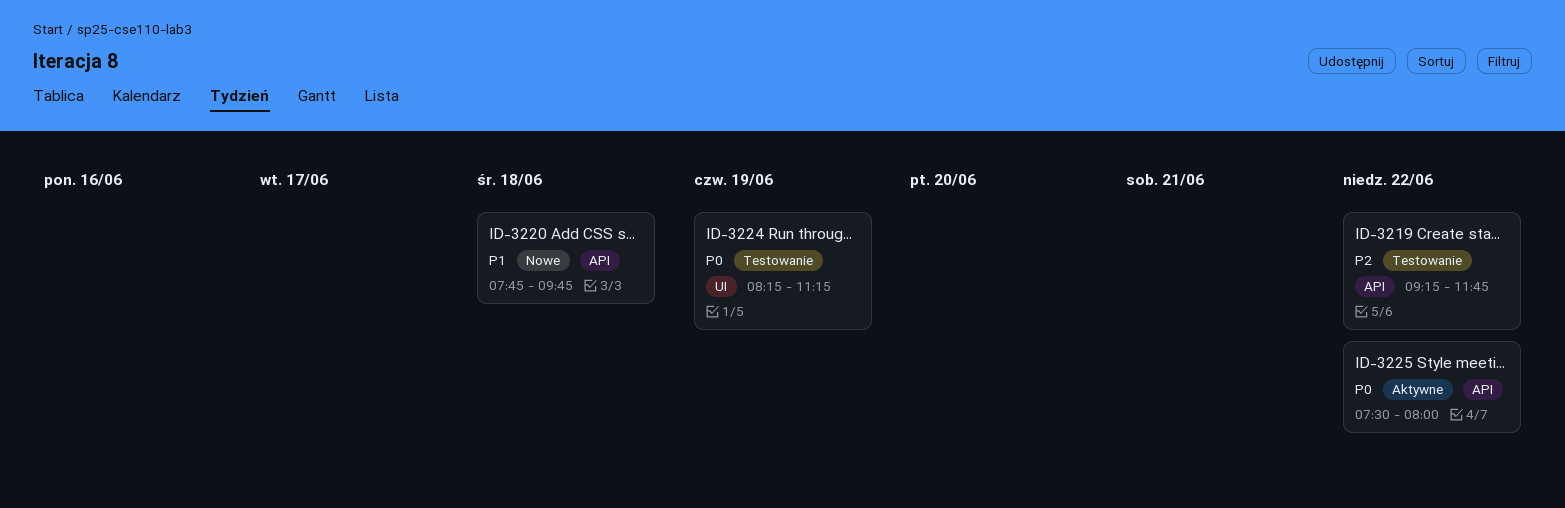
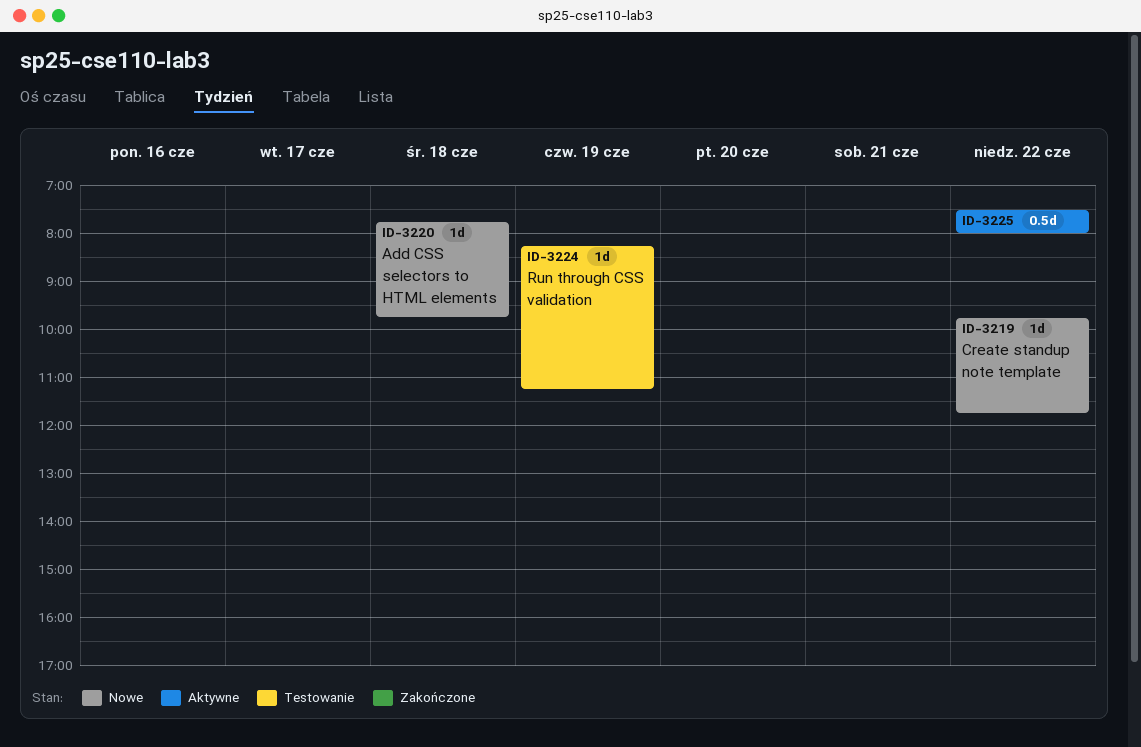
ID-3219, status: Testowanie -> Nowe
ID-3219, begins: 09:15 -> 09:45

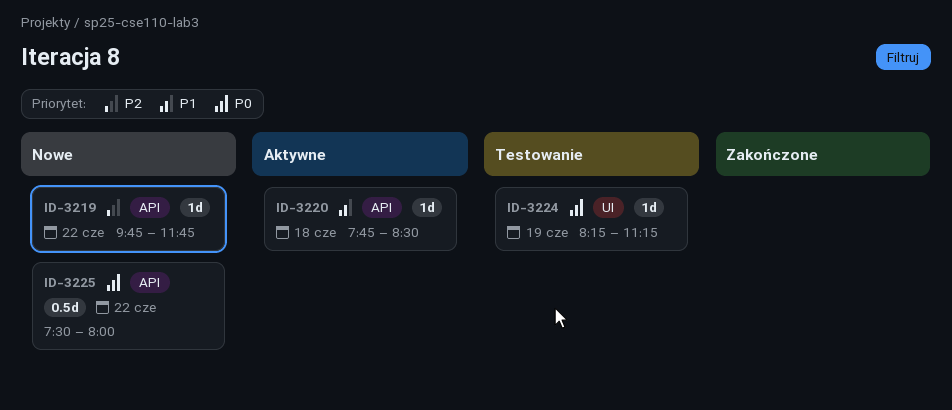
ID-3220, status: Nowe -> Aktywne
ID-3220, ends: 09:45 -> 08:30
ID-3225, status: Aktywne -> Nowe

